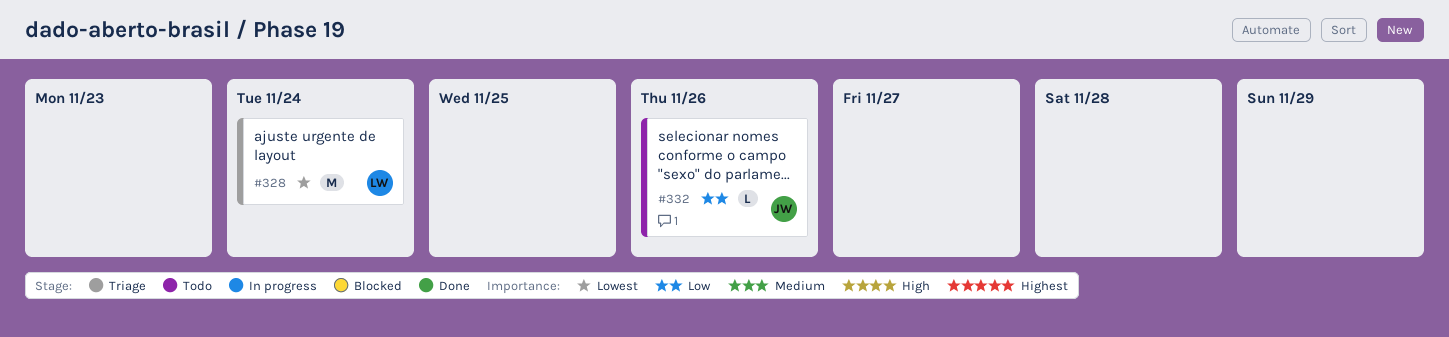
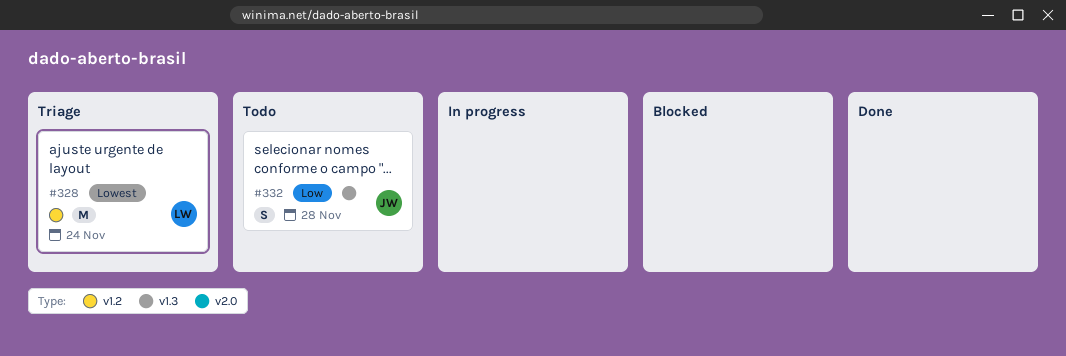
#332, estimate: L -> S
#332, due: Nov 26 -> Nov 28

